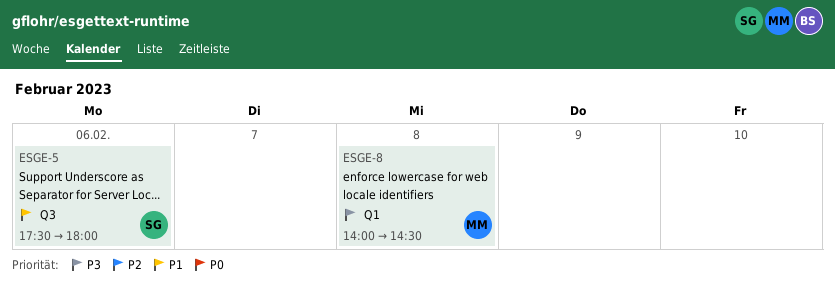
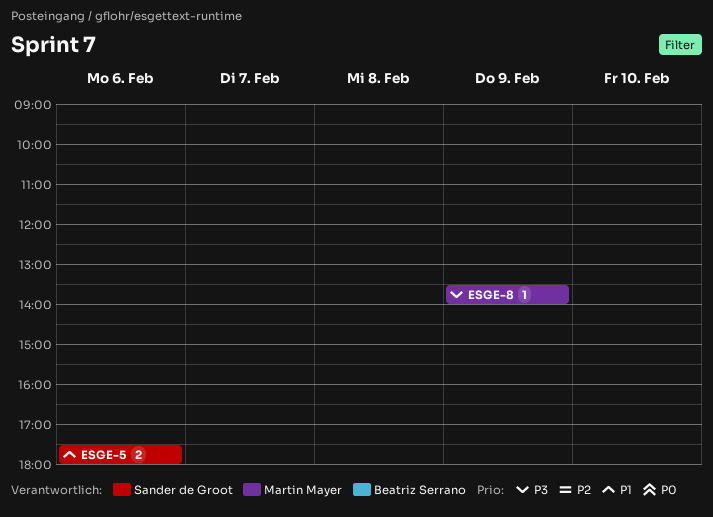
ESGE-8, day: Feb 8 -> Feb 9
ESGE-8, begins: 14:00 -> 13:30
ESGE-8, ends: 14:30 -> 14:00

